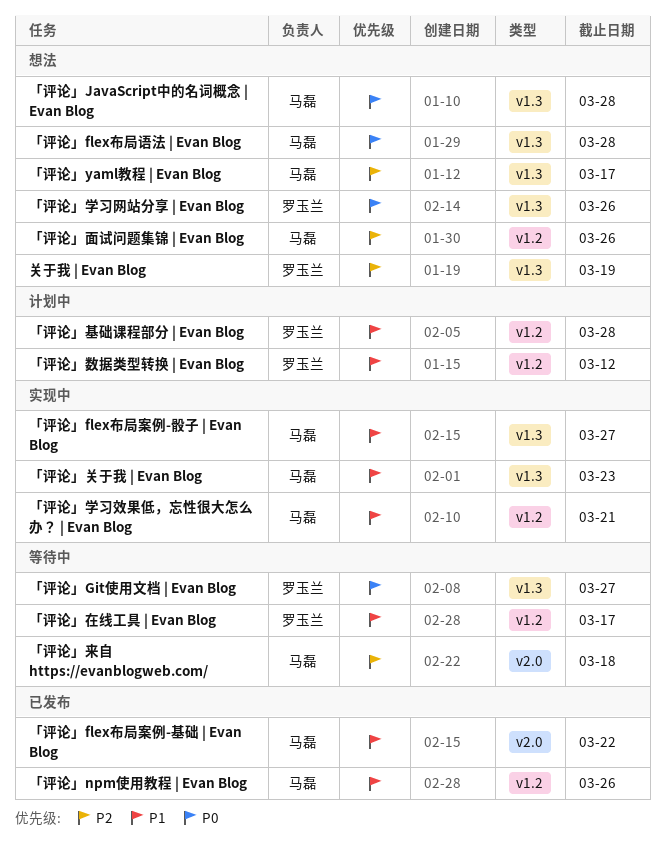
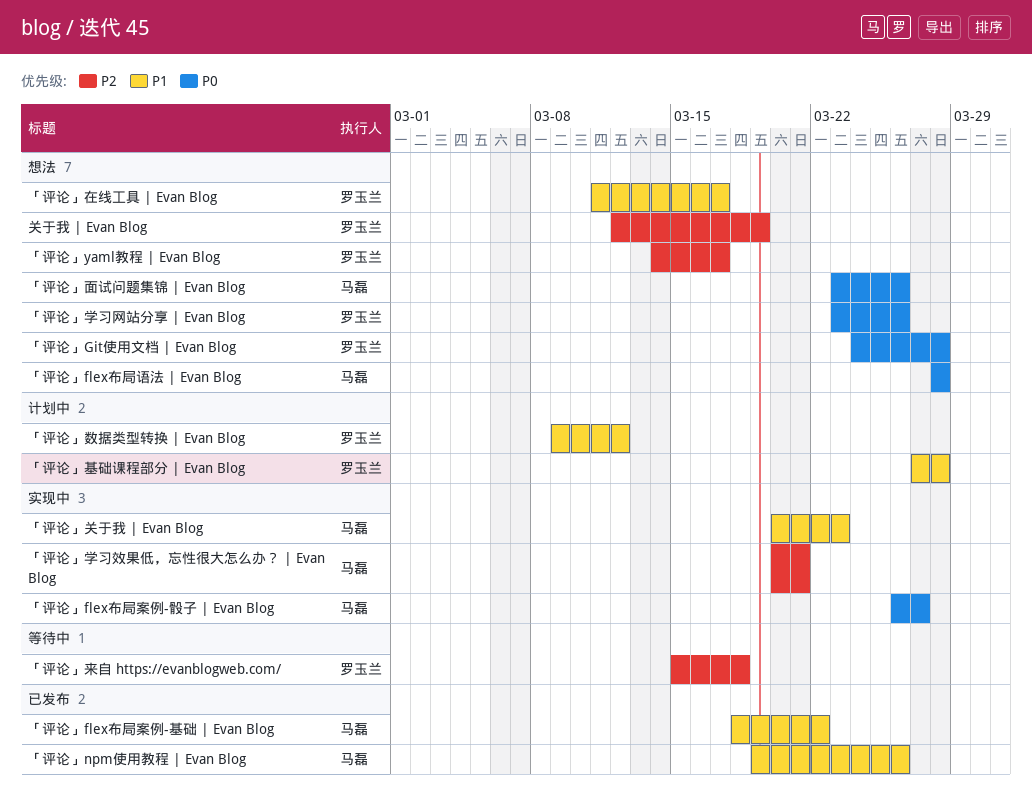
「评论」flex布局案例-骰子 | Evan Blog, priority: P1 -> P0
「评论」Git使用文档 | Evan Blog, status: 等待中 -> 想法
「评论」Git使用文档 | Evan Blog, due: Mar 27 -> Mar 28
「评论」JavaScript中的名词概念 | Evan Blog: present -> none
「评论」yaml教程 | Evan Blog, owner: 马磊 -> 罗玉兰
「评论」在线工具 | Evan Blog, status: 等待中 -> 想法
「评论」学习效果低，忘性很大怎么办？ | Evan Blog, priority: P1 -> P2
「评论」来自 https://evanblogweb.com/, owner: 马磊 -> 罗玉兰
「评论」面试问题集锦 | Evan Blog, priority: P2 -> P0

